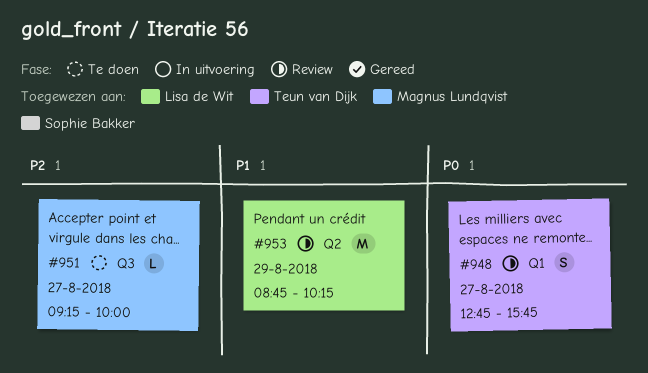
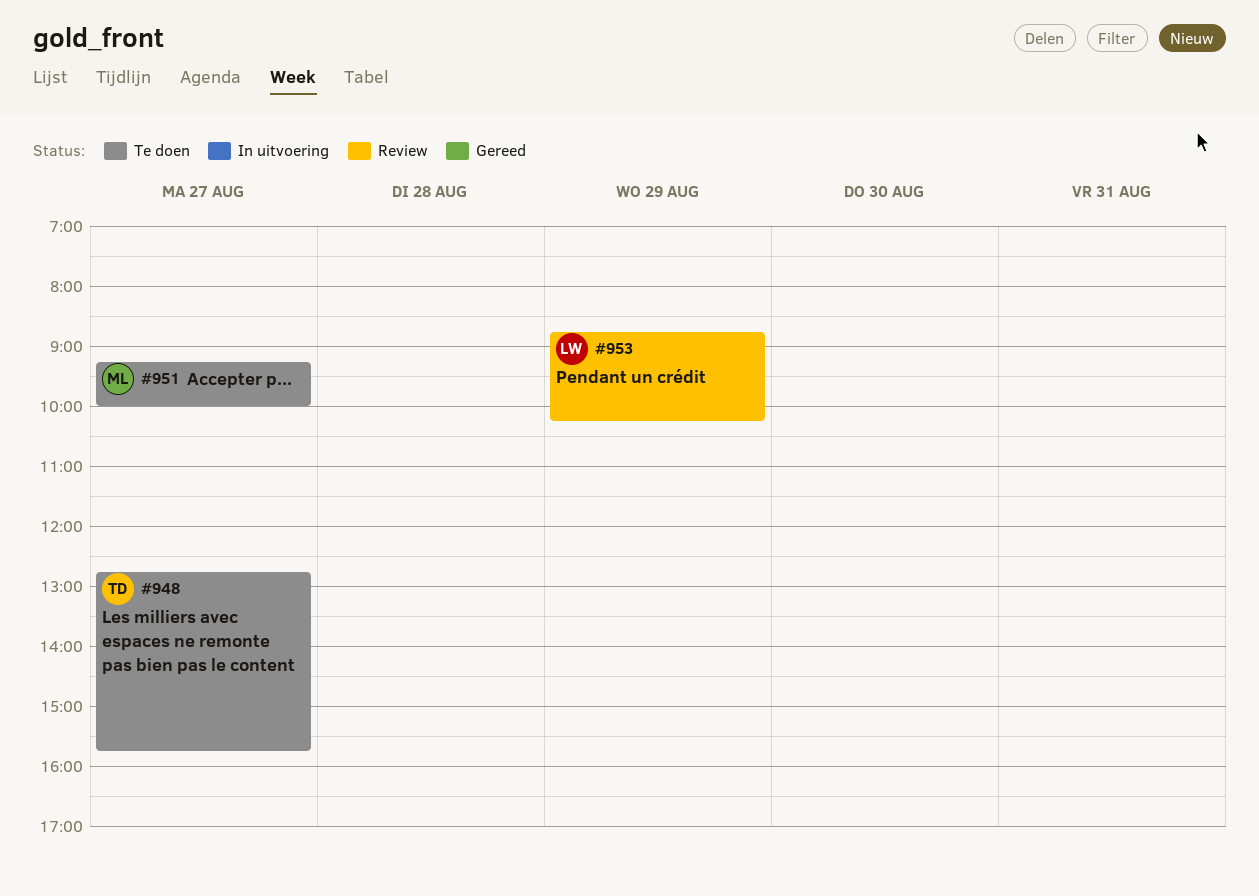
#948, status: Review -> Te doen

